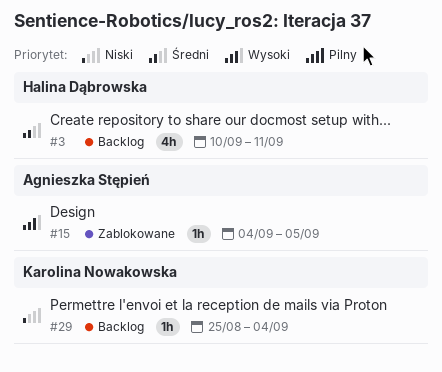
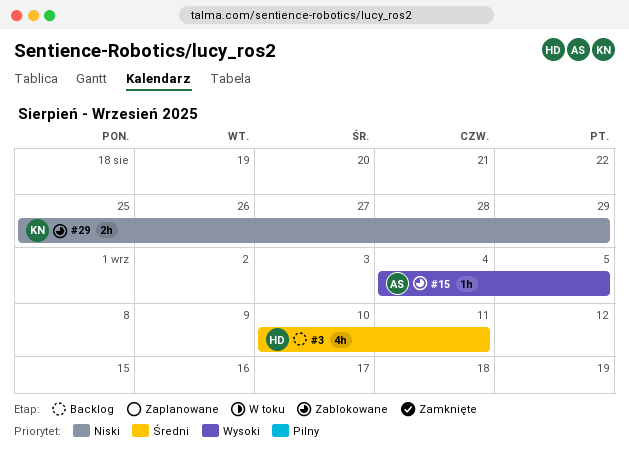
#29, status: Backlog -> Zablokowane
#29, estimate: 1h -> 2h
#29, due: Sep 4 -> Aug 29

